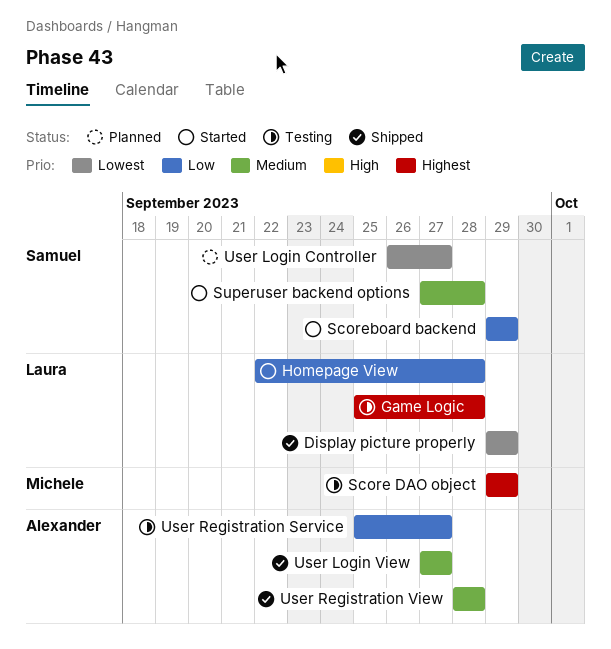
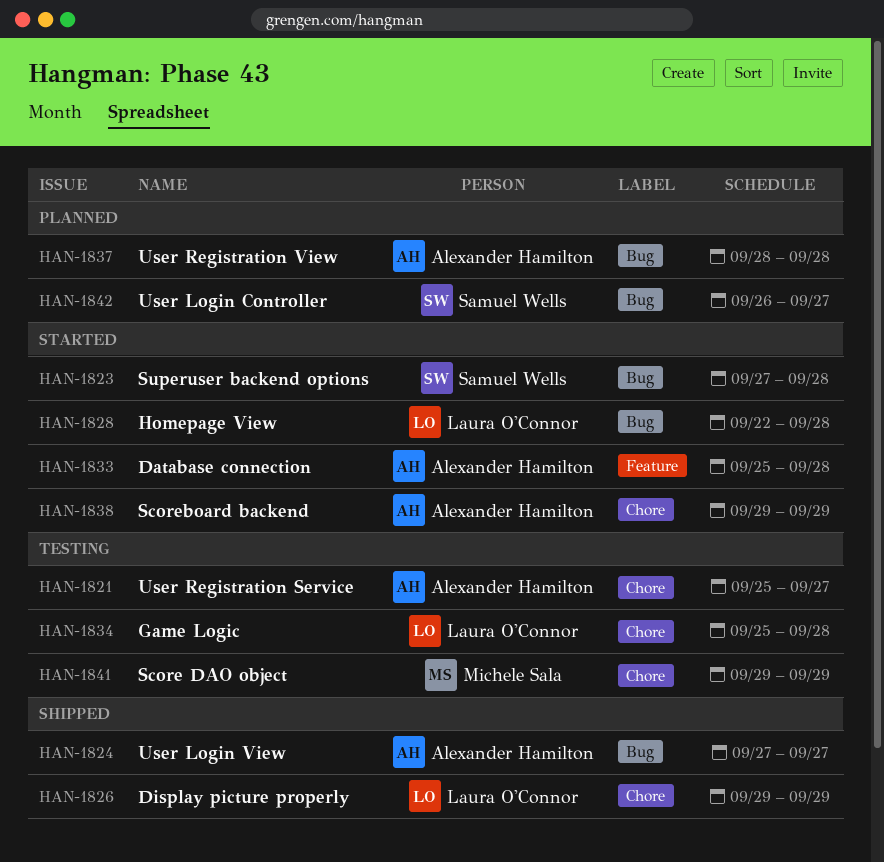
Database connection: none -> present
Scoreboard backend, owner: Samuel Wells -> Alexander Hamilton
User Registration View, status: Shipped -> Planned

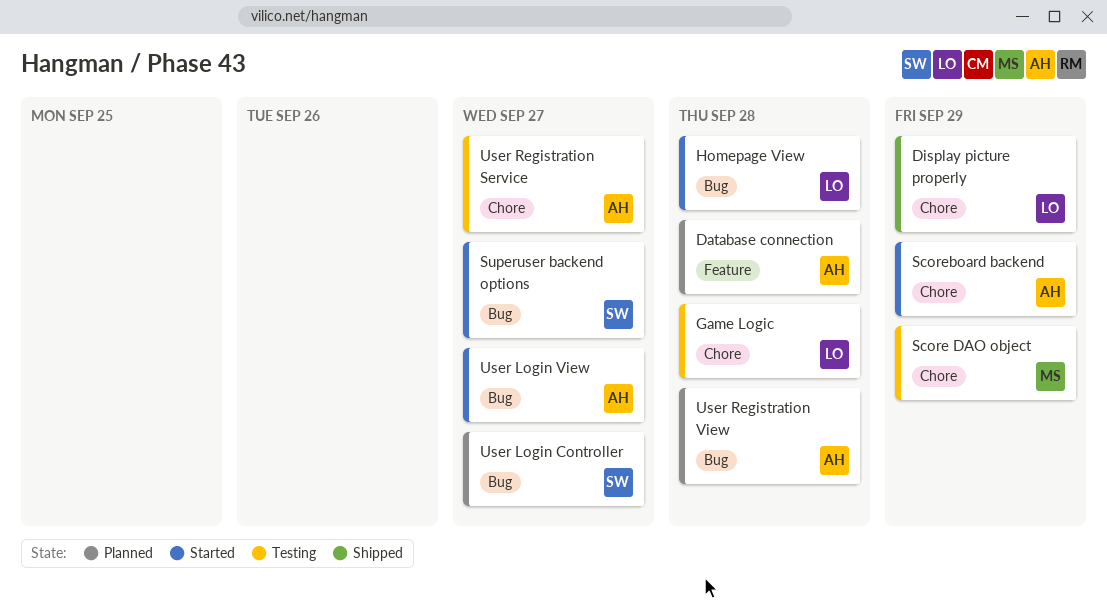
Database connection, status: Started -> Planned
Superuser backend options, due: Sep 28 -> Sep 27
User Login View, status: Shipped -> Started

